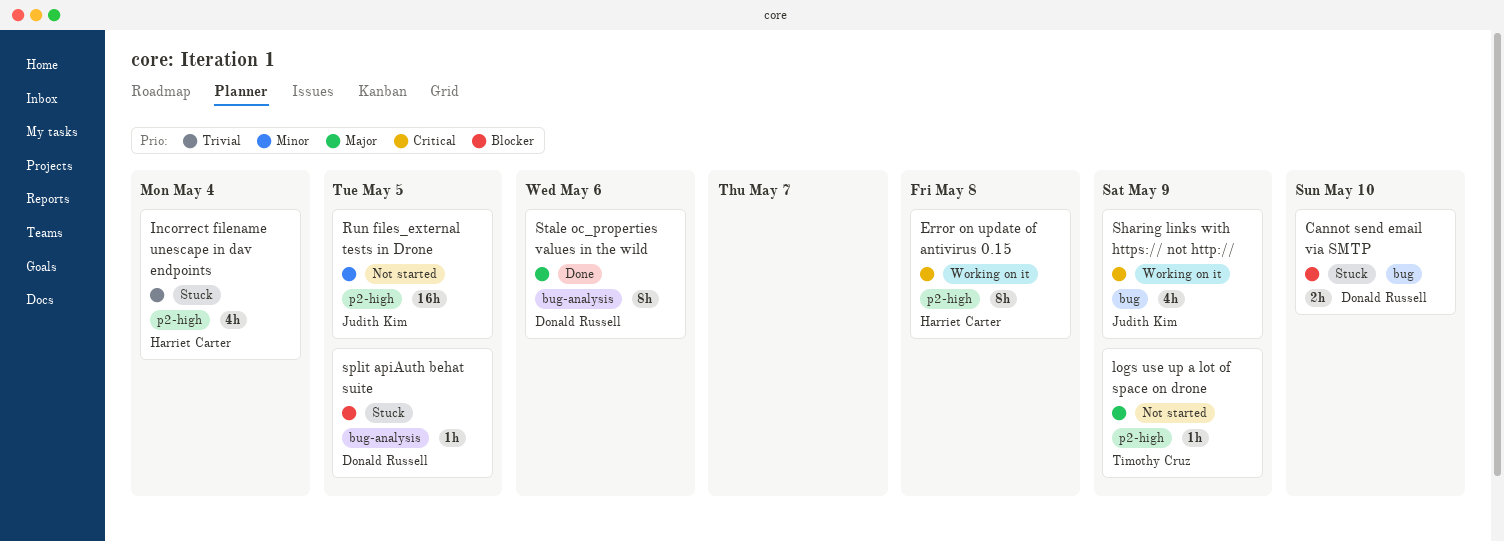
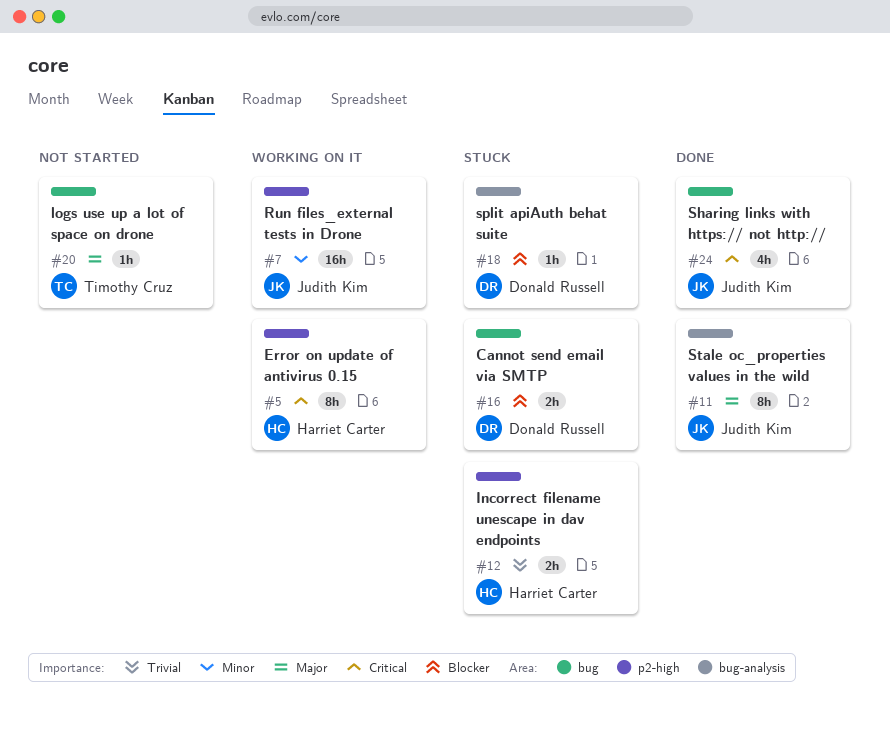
Incorrect filename unescape in dav endpoints, estimate: 4h -> 2h
logs use up a lot of space on drone, label: p2-high -> bug
Run files_external tests in Drone, status: Not started -> Working on it
Sharing links with https:// not http://, status: Working on it -> Done
Stale oc_properties values in the wild, owner: Donald Russell -> Judith Kim

